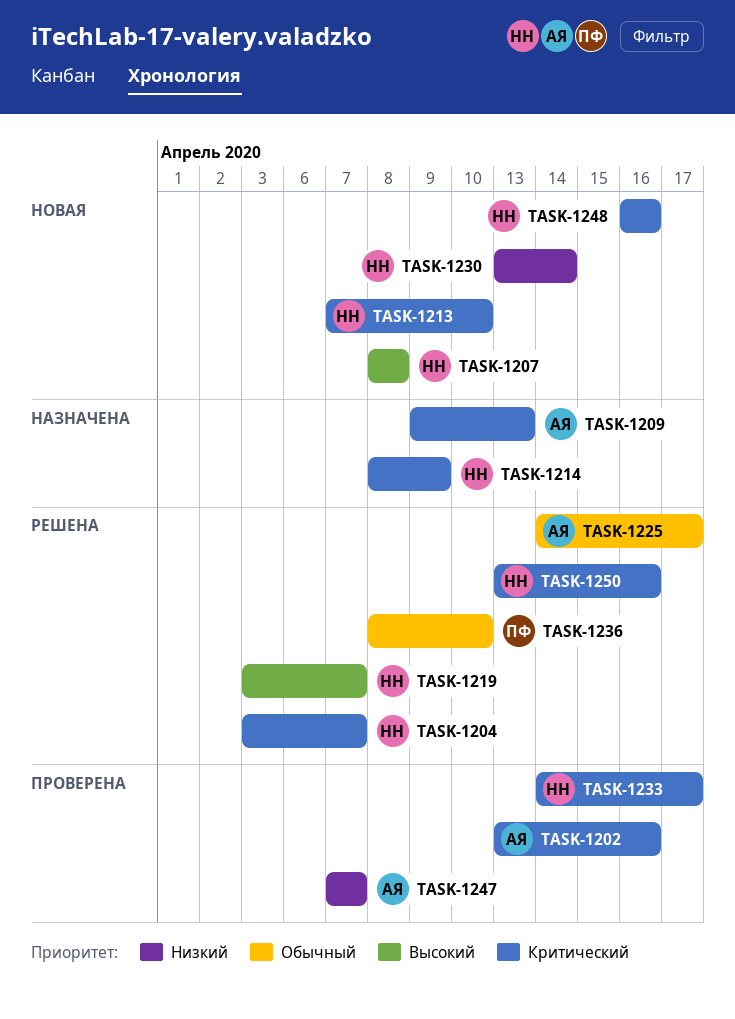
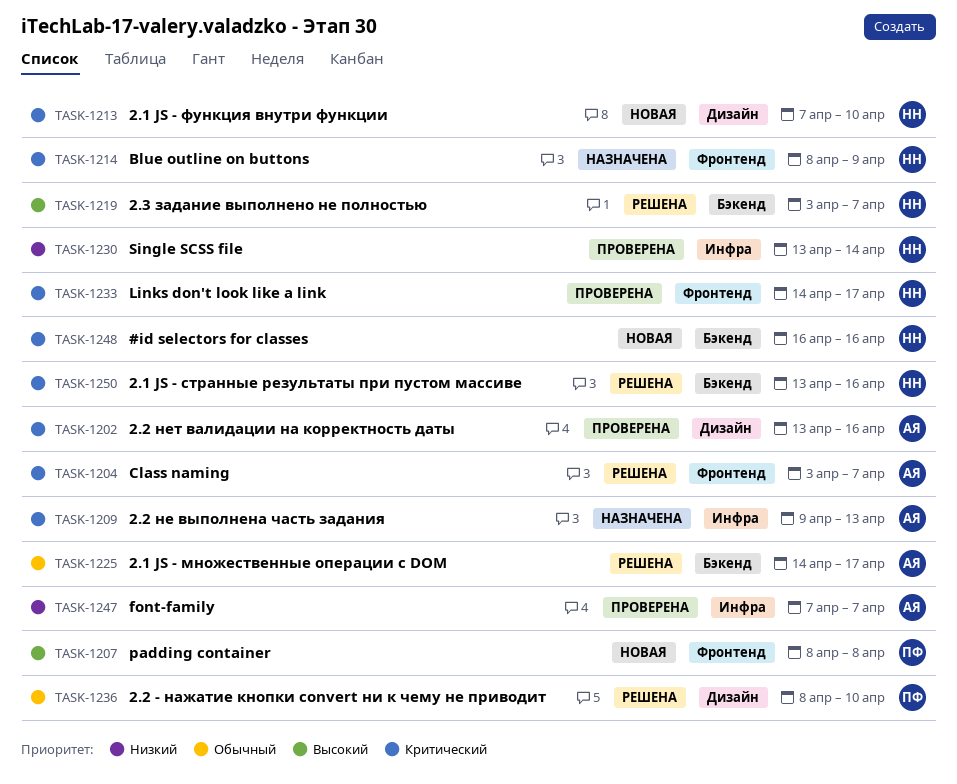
TASK-1204, owner: НН -> АЯ
TASK-1207, owner: НН -> ПФ
TASK-1230, status: Новая -> Проверена

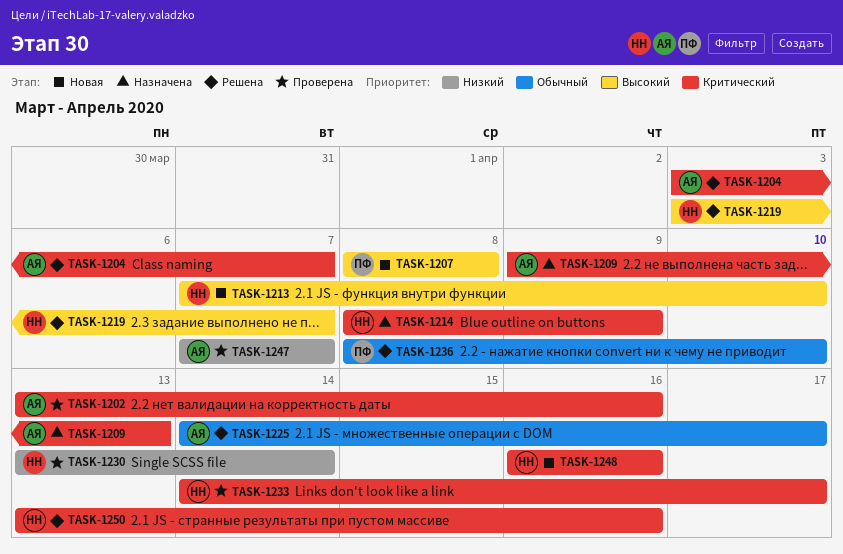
TASK-1213, priority: Критический -> Высокий

